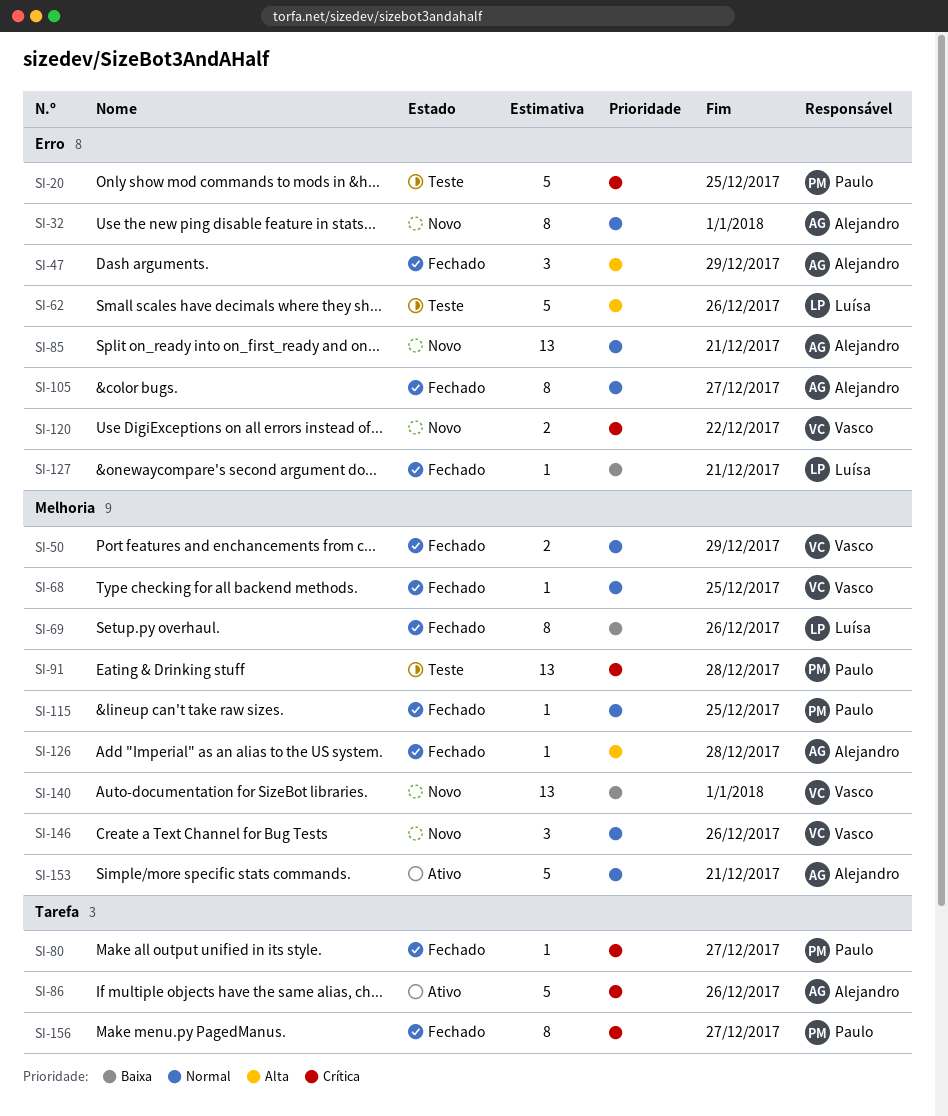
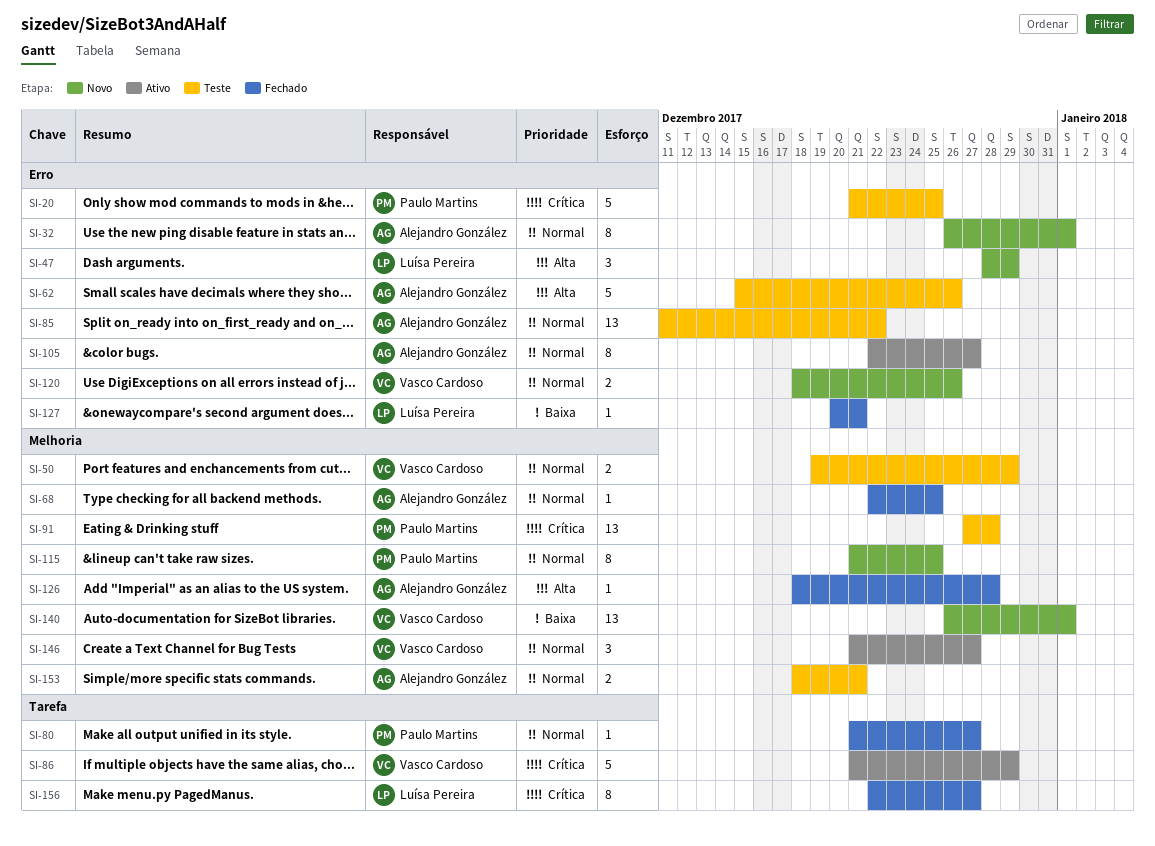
SI-47, status: Fechado -> Novo
SI-47, owner: Alejandro González -> Luísa Pereira
SI-50, status: Fechado -> Teste
SI-62, owner: Luísa Pereira -> Alejandro González
SI-68, owner: Vasco Cardoso -> Alejandro González
SI-69: present -> none
SI-80, priority: Crítica -> Normal
SI-85, status: Novo -> Teste
SI-85, due: Dec 21 -> Dec 22
SI-86, owner: Alejandro González -> Vasco Cardoso
SI-86, due: Dec 26 -> Dec 29
SI-105, status: Fechado -> Ativo
SI-115, status: Fechado -> Novo
SI-115, estimate: 1 -> 8
SI-120, priority: Crítica -> Normal
SI-120, due: Dec 22 -> Dec 26
SI-146, status: Novo -> Ativo
SI-146, due: Dec 26 -> Dec 27
SI-153, status: Ativo -> Teste
SI-153, estimate: 5 -> 2
SI-156, owner: Paulo Martins -> Luísa Pereira

